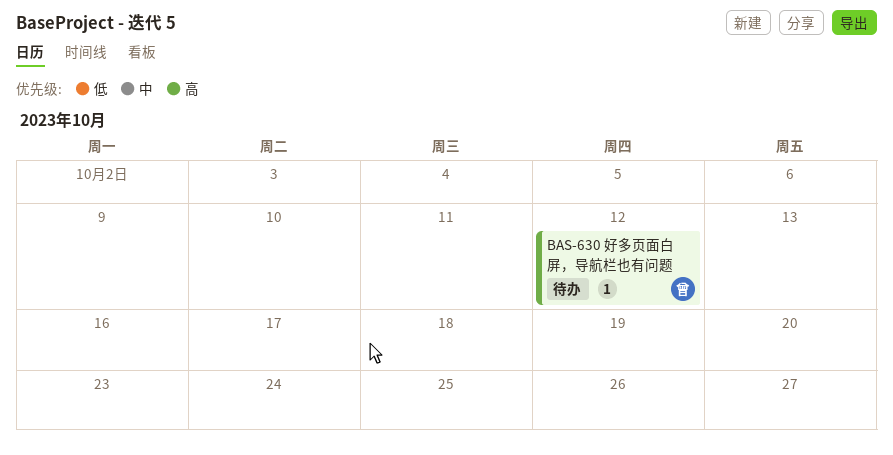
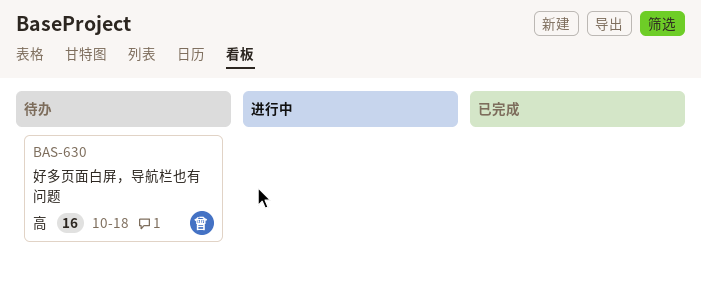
BAS-630, estimate: 1 -> 16
BAS-630, due: Oct 12 -> Oct 18

